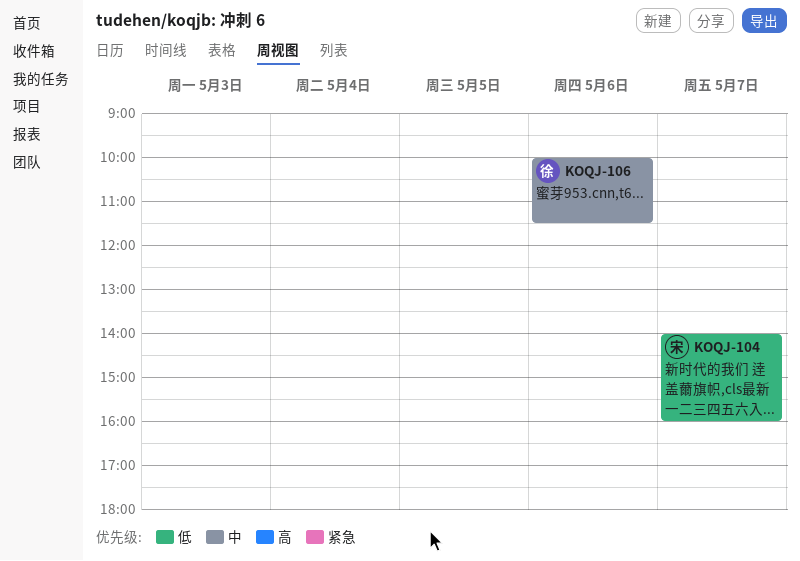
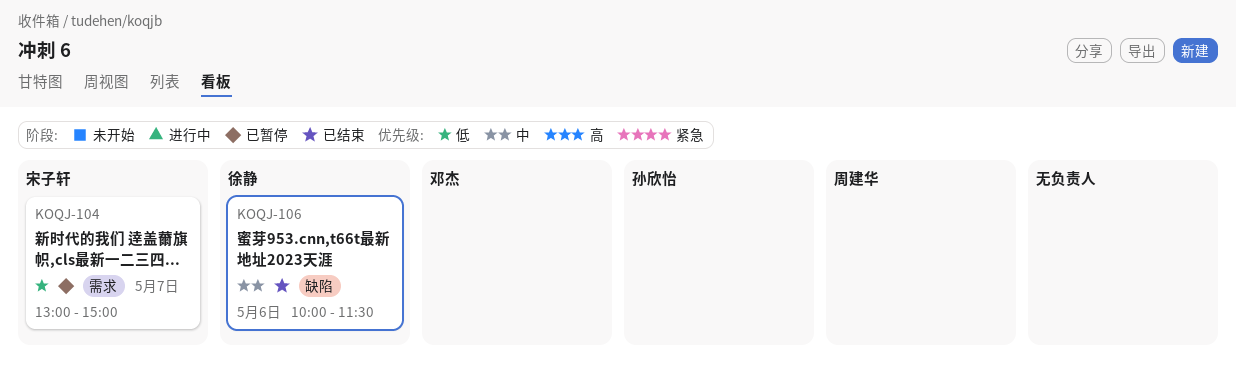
KOQJ-104, begins: 14:00 -> 13:00
KOQJ-104, ends: 16:00 -> 15:00

